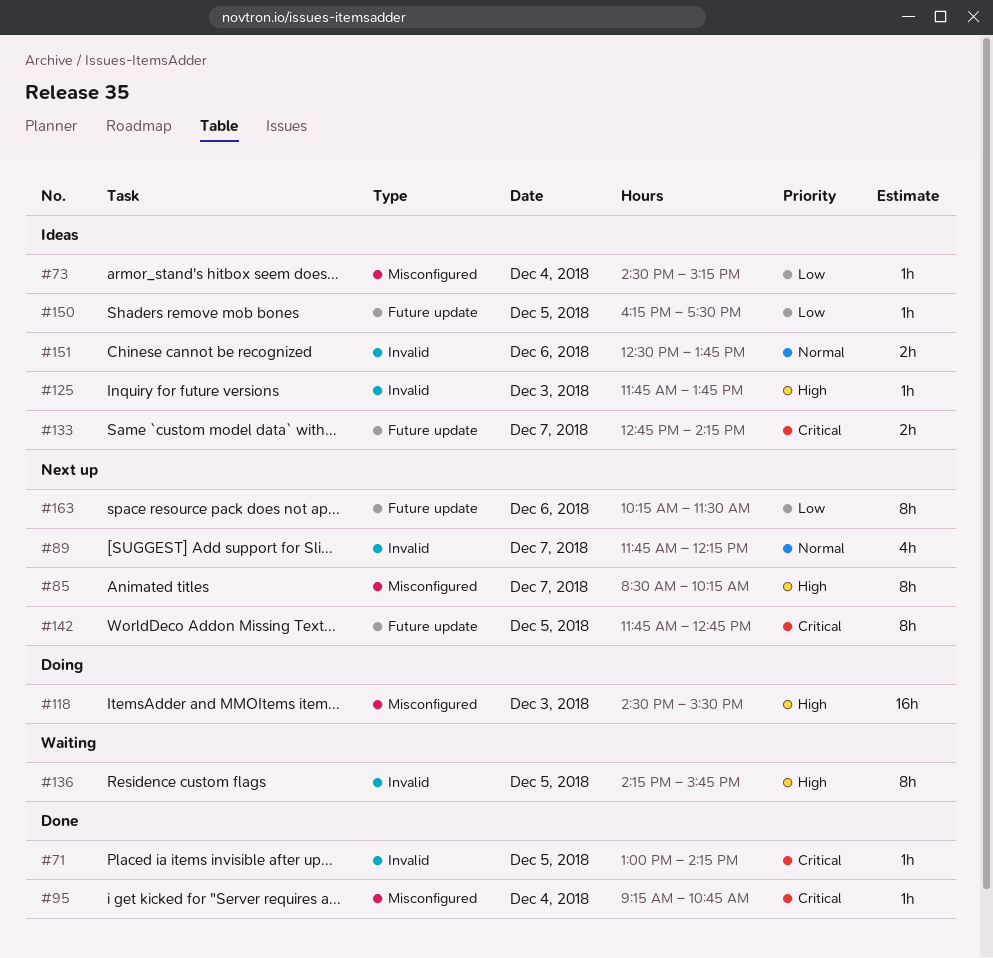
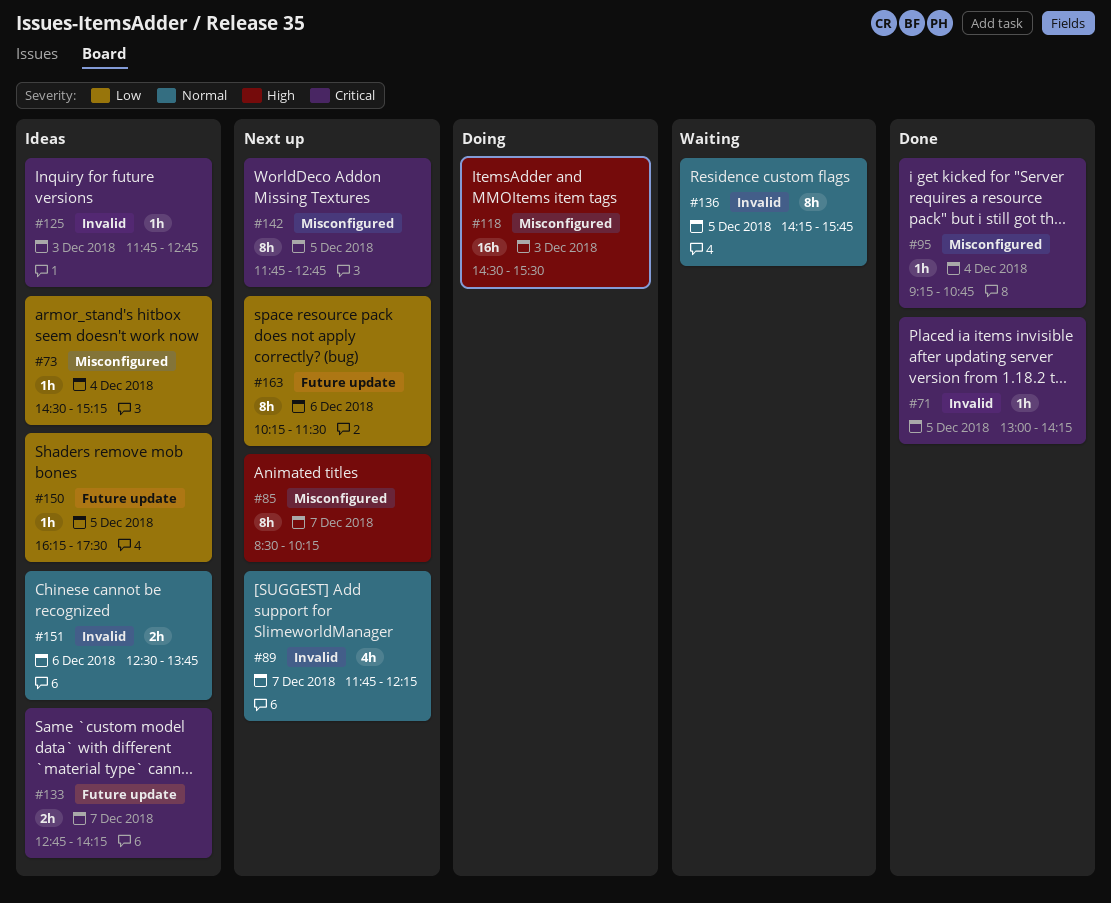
#125, priority: High -> Critical
#125, ends: 13:45 -> 12:45
#136, priority: High -> Normal
#142, label: Future update -> Misconfigured

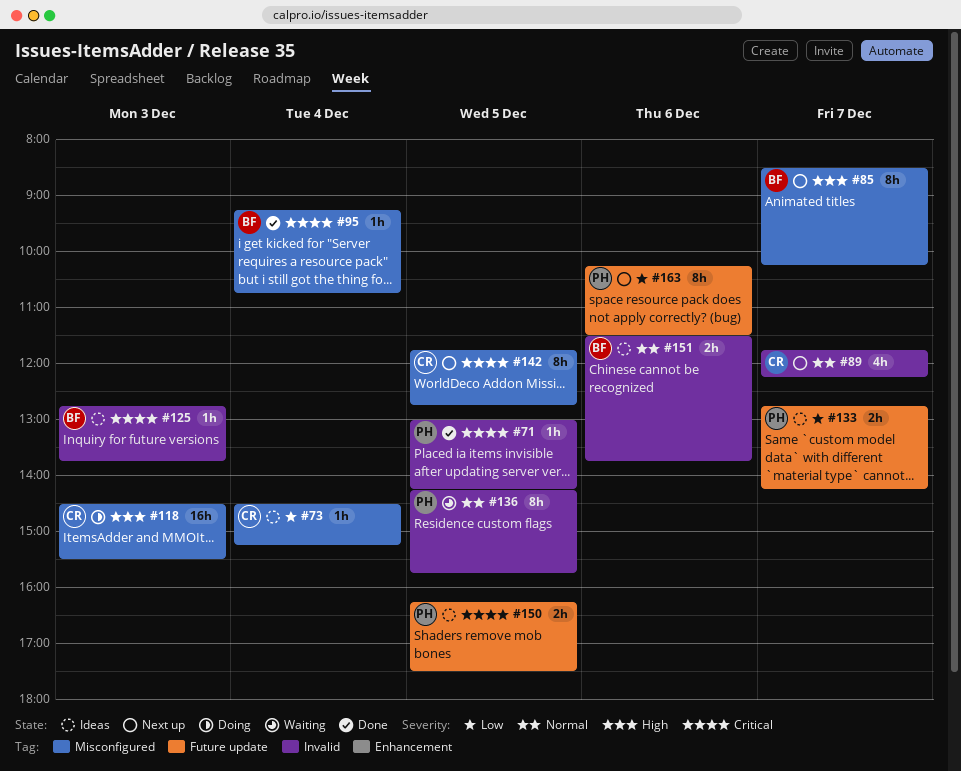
#125, begins: 11:45 -> 12:45
#125, ends: 12:45 -> 13:45
#133, priority: Critical -> Low
#150, priority: Low -> Critical
#150, estimate: 1h -> 2h
#151, begins: 12:30 -> 11:30

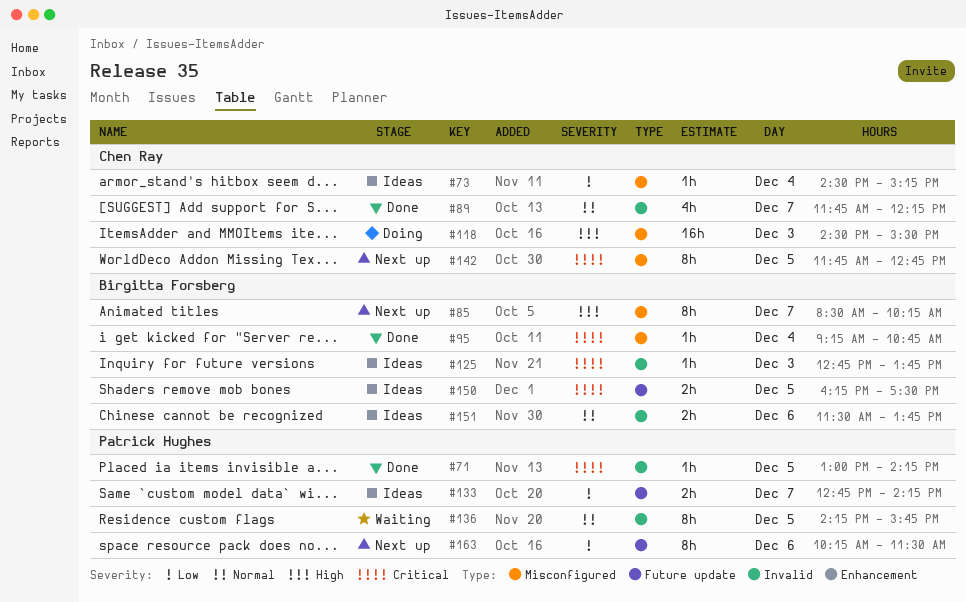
#89, status: Next up -> Done
#150, owner: Patrick Hughes -> Birgitta Forsberg

